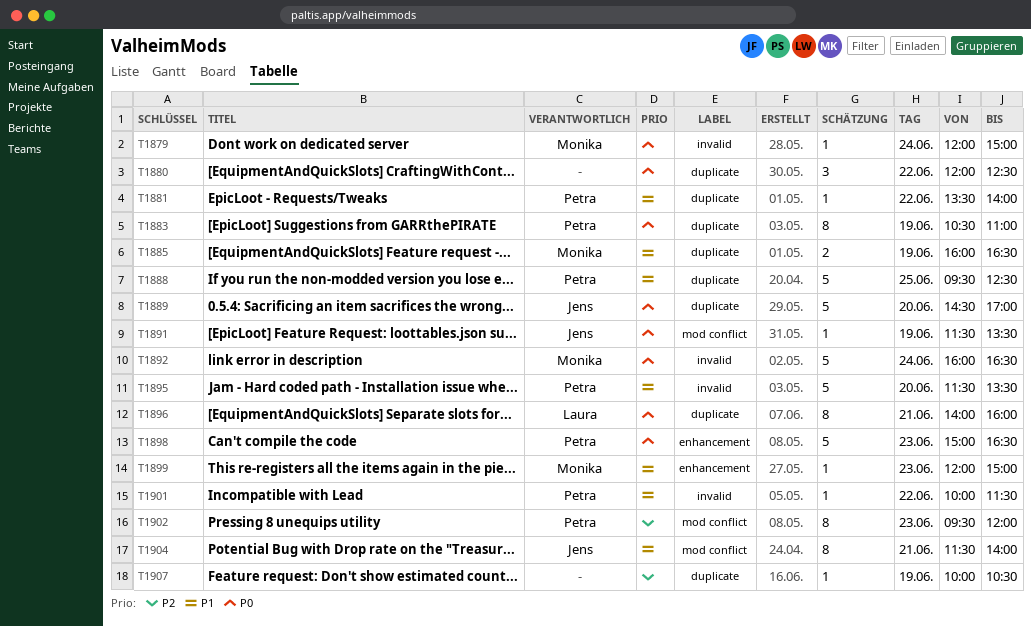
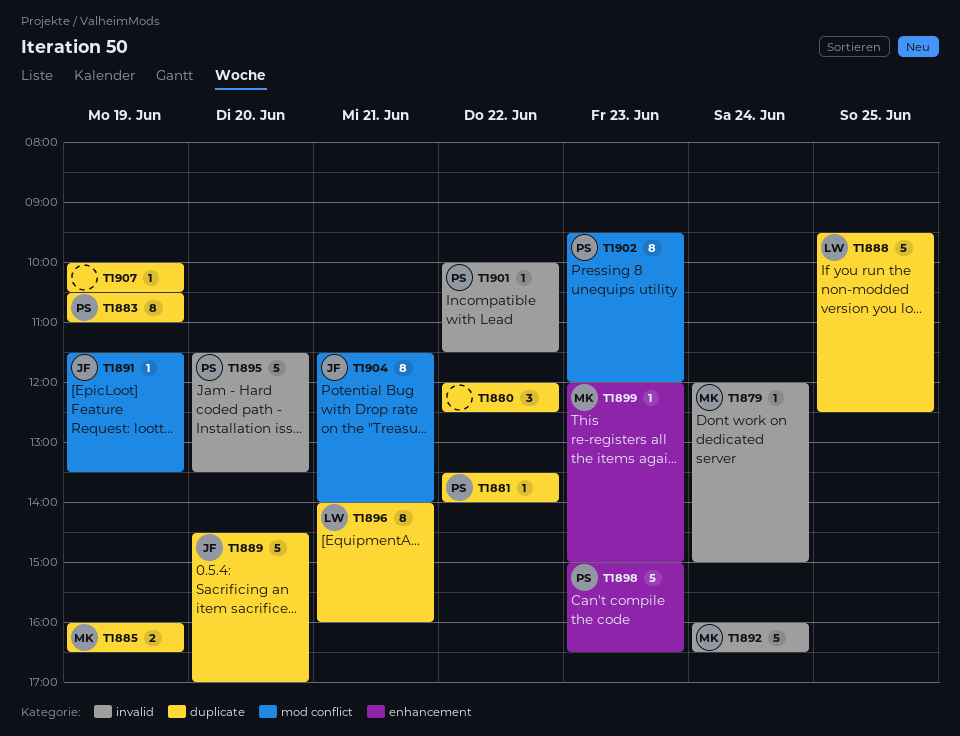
T1888, owner: Petra -> Laura

